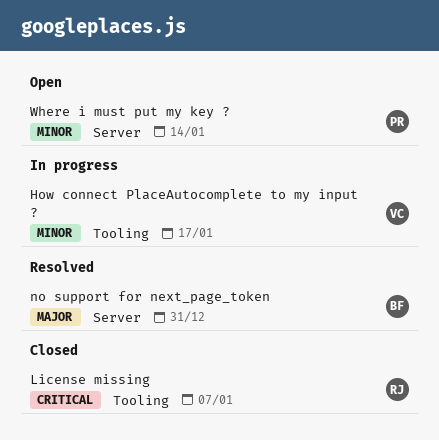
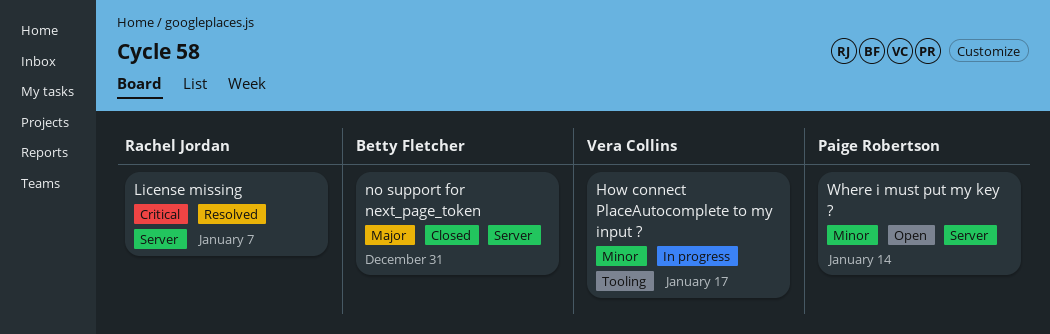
License missing, status: Closed -> Resolved
License missing, label: Tooling -> Server
no support for next_page_token, status: Resolved -> Closed

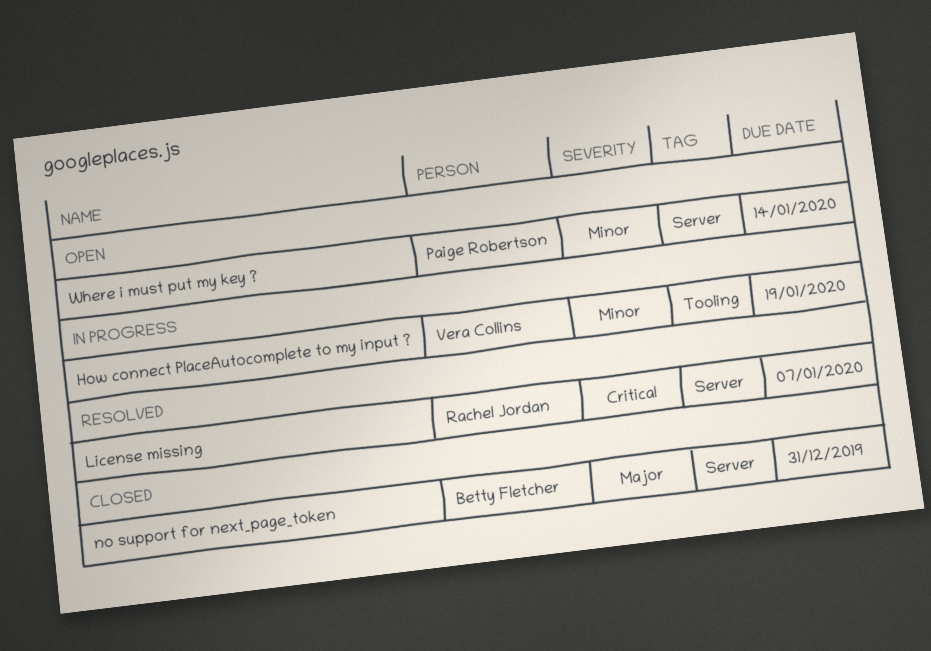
How connect PlaceAutocomplete to my input ?, due: Jan 17 -> Jan 19

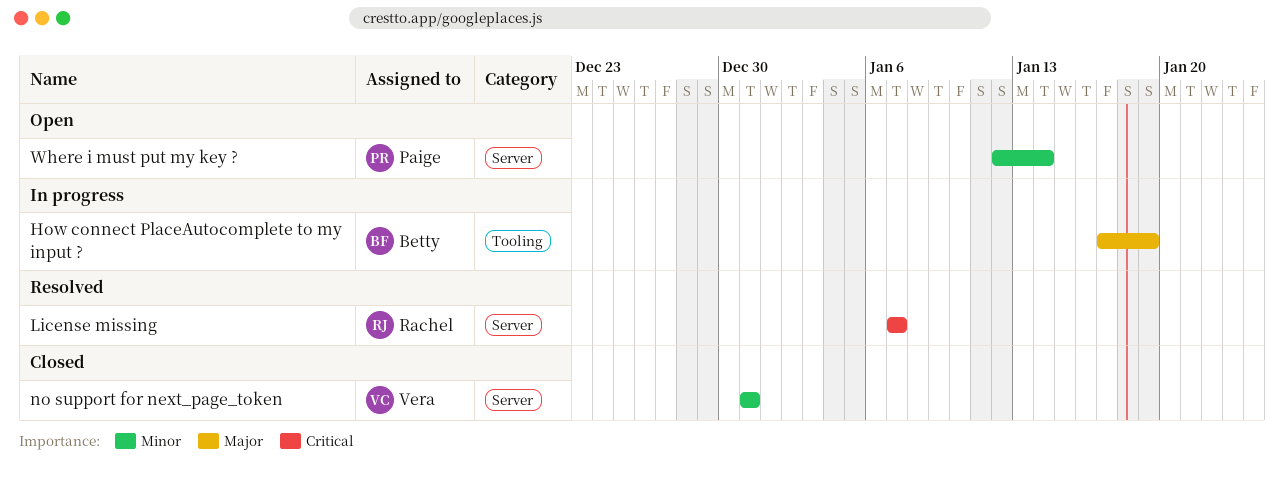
How connect PlaceAutocomplete to my input ?, owner: Vera Collins -> Betty Fletcher
How connect PlaceAutocomplete to my input ?, priority: Minor -> Major
no support for next_page_token, owner: Betty Fletcher -> Vera Collins
no support for next_page_token, priority: Major -> Minor

